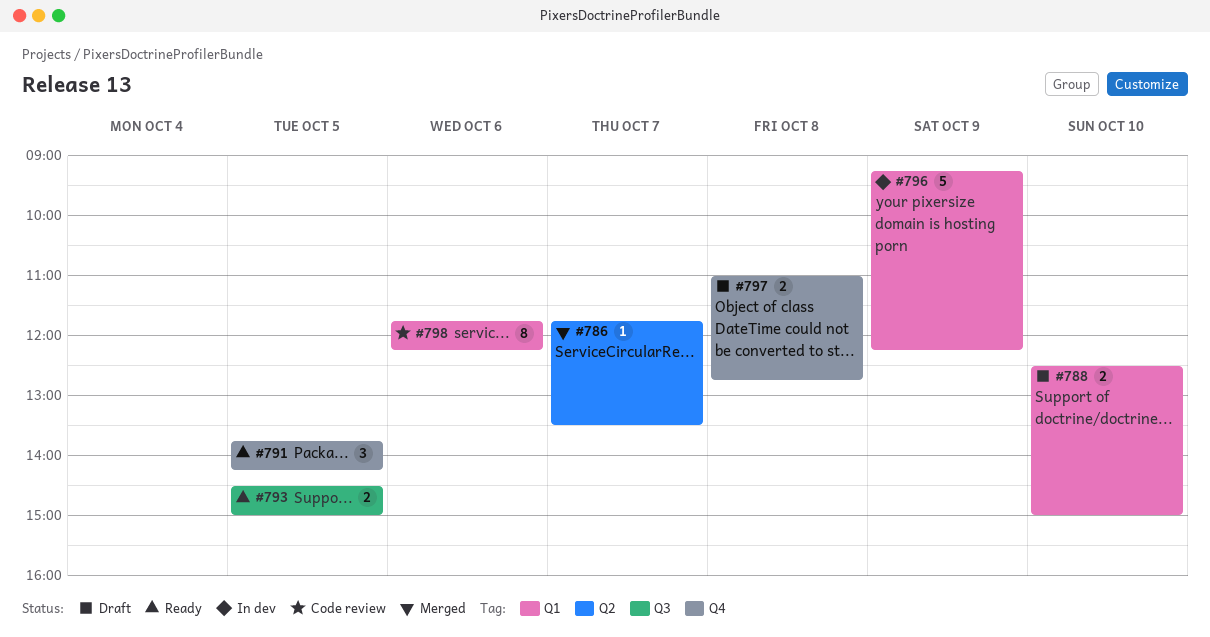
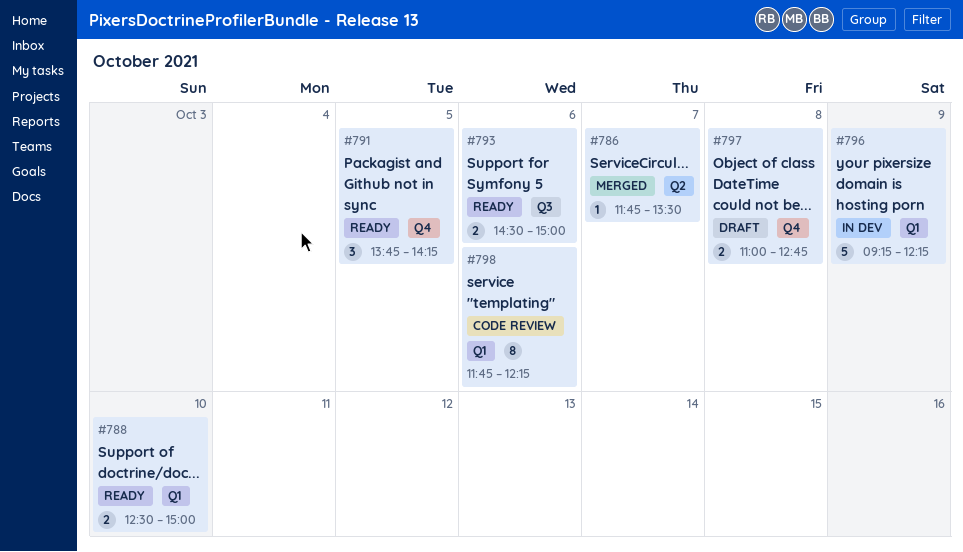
#788, status: Draft -> Ready
#793, day: Oct 5 -> Oct 6

